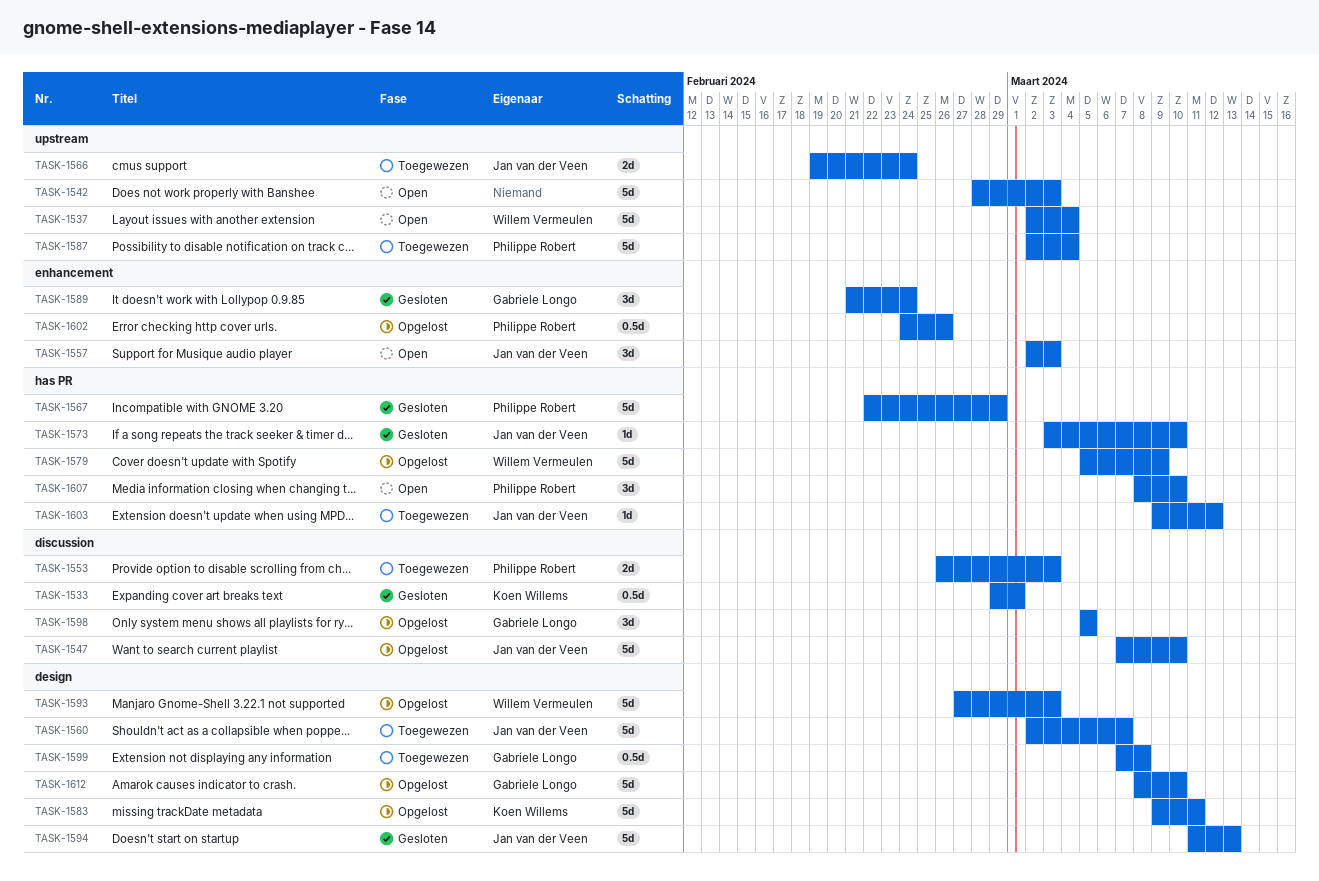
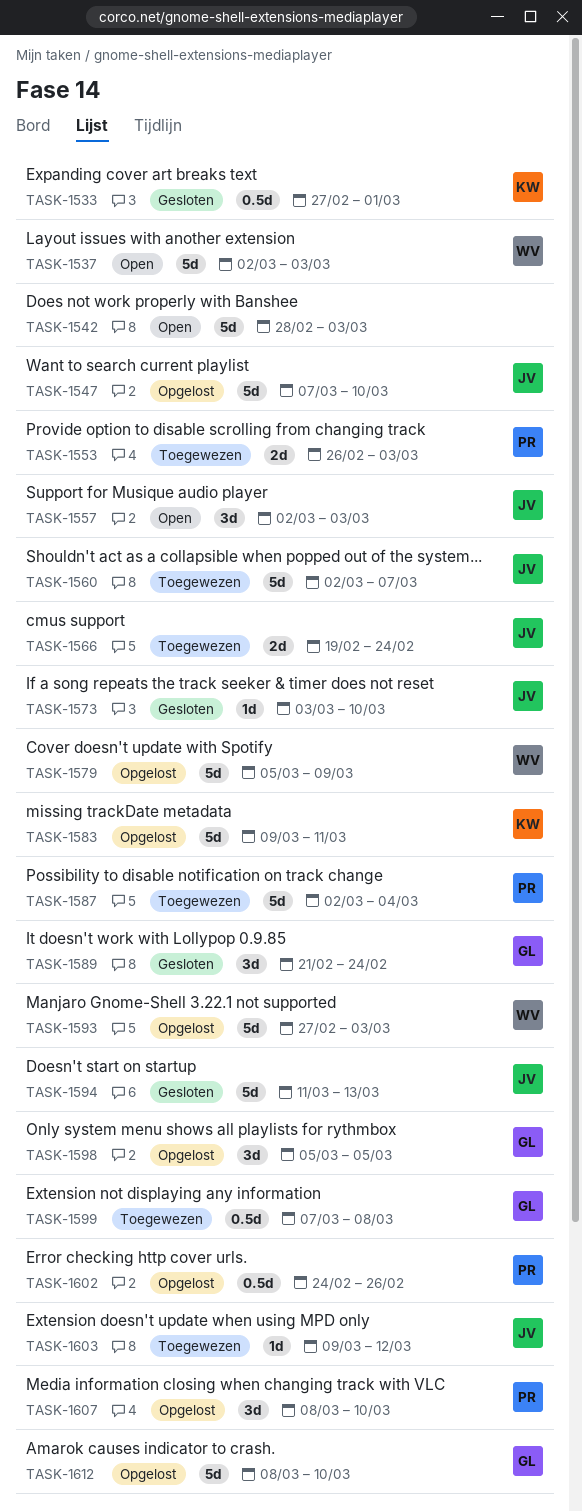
TASK-1533, start: Feb 29 -> Feb 27
TASK-1537, due: Mar 4 -> Mar 3
TASK-1567: present -> none
TASK-1607, status: Open -> Opgelost

